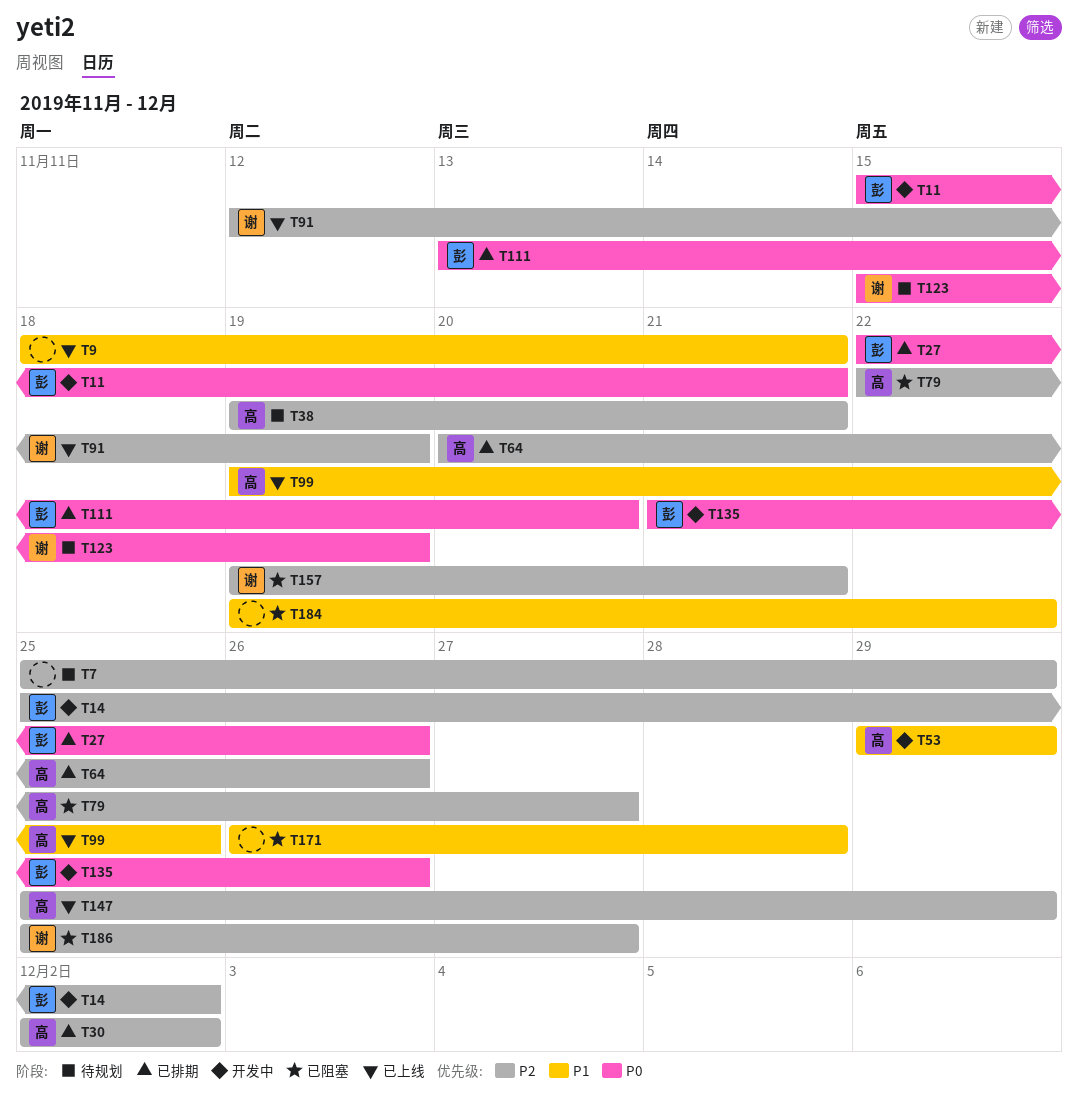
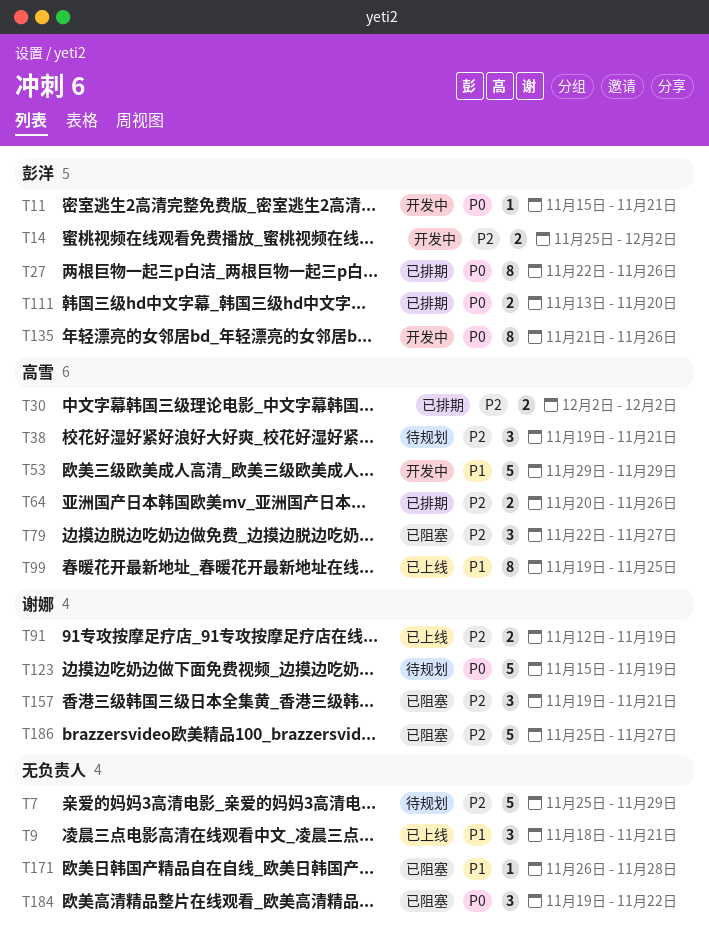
T147: present -> none
T184, priority: P1 -> P0

